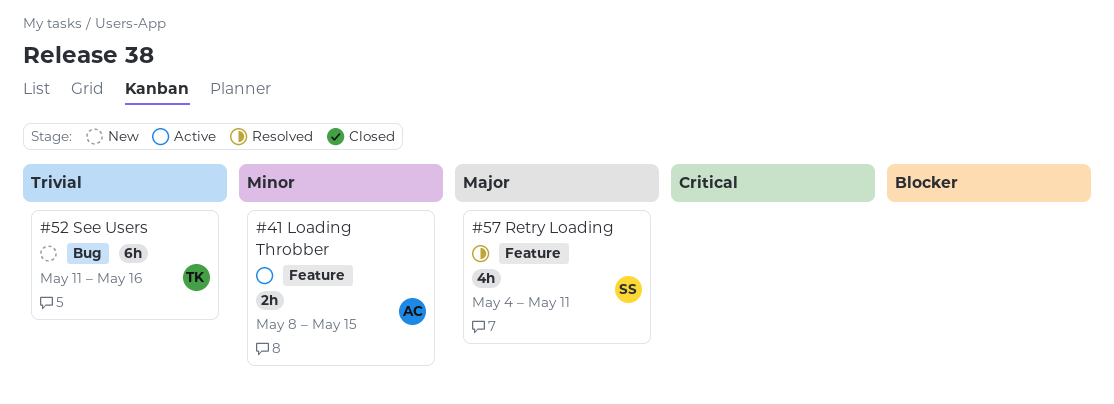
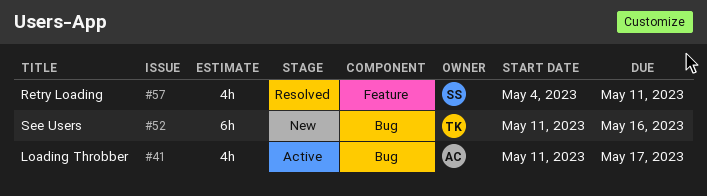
#41, label: Feature -> Bug
#41, estimate: 2h -> 4h
#41, start: May 8 -> May 11
#41, due: May 15 -> May 17

